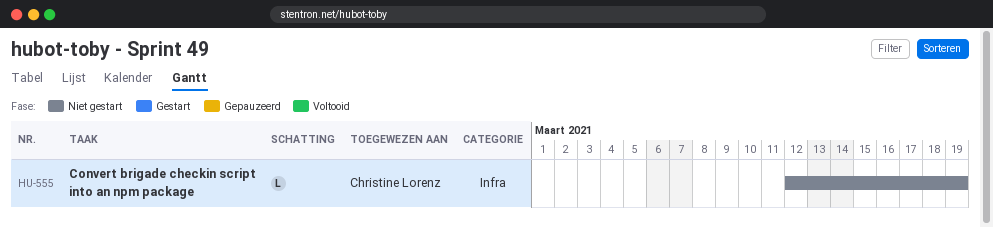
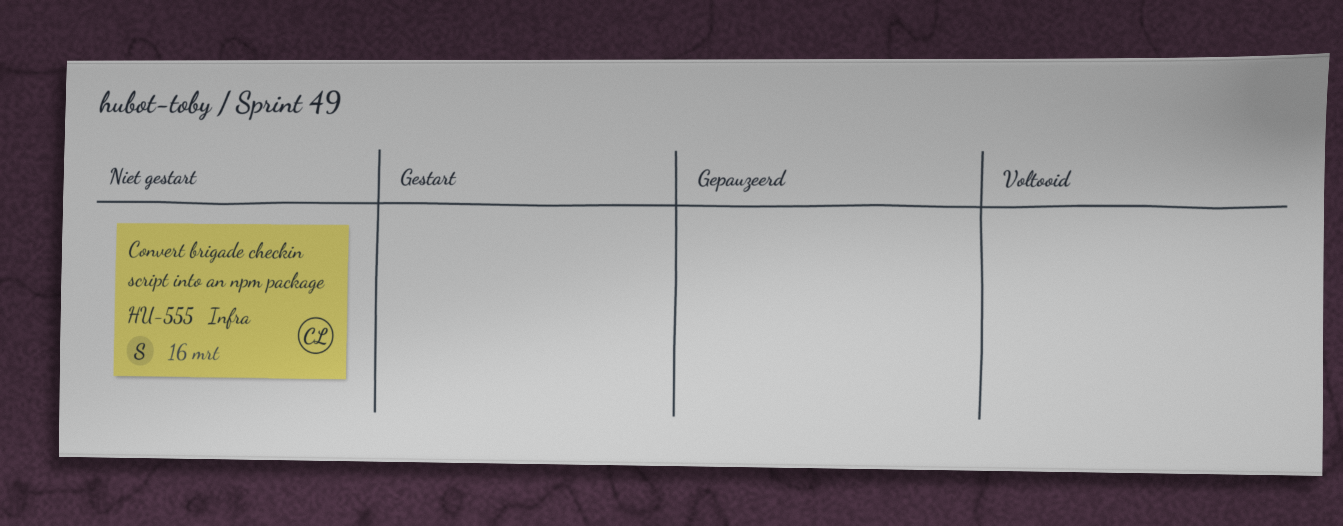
HU-555, estimate: L -> S
HU-555, due: Mar 19 -> Mar 16

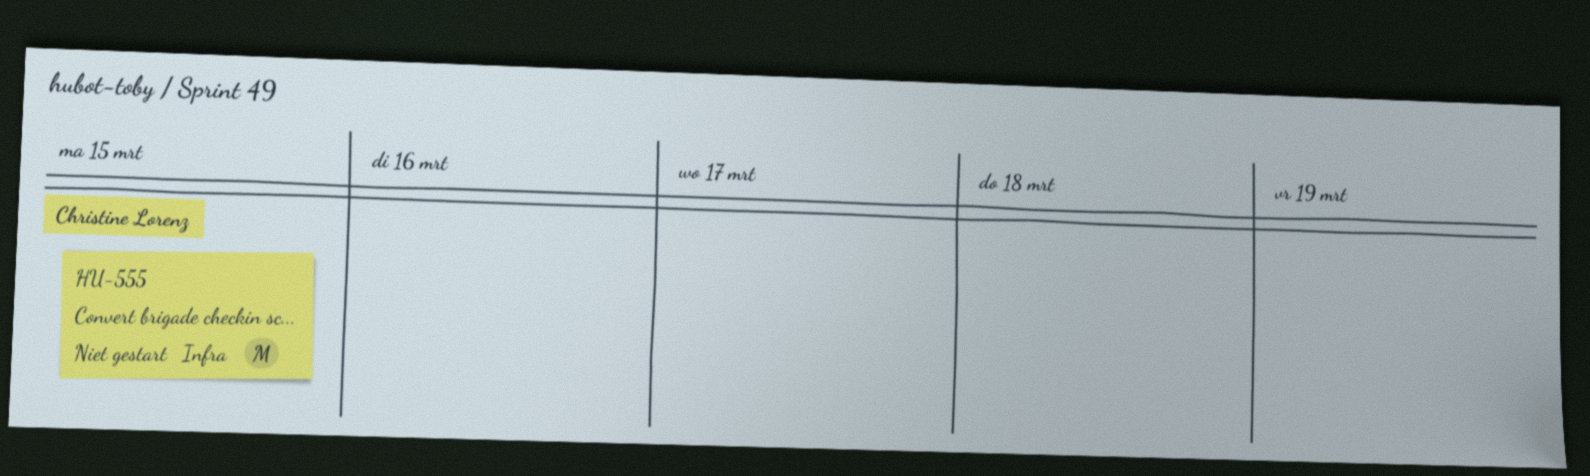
HU-555, estimate: S -> M
HU-555, due: Mar 16 -> Mar 15

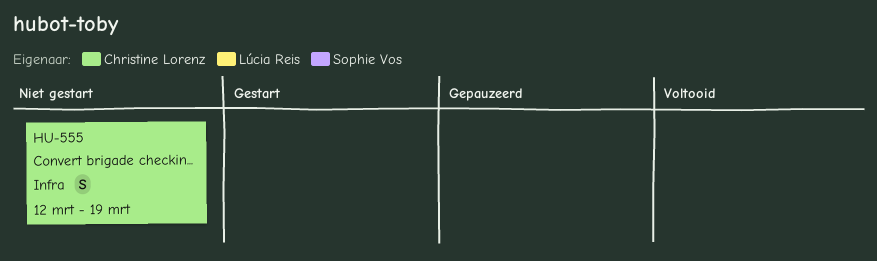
HU-555, estimate: M -> S
HU-555, due: Mar 15 -> Mar 19

